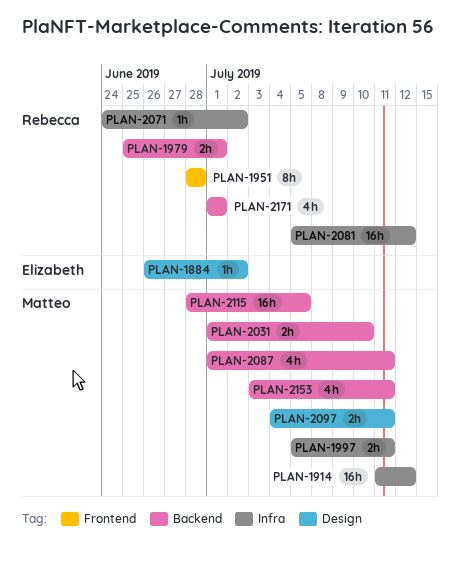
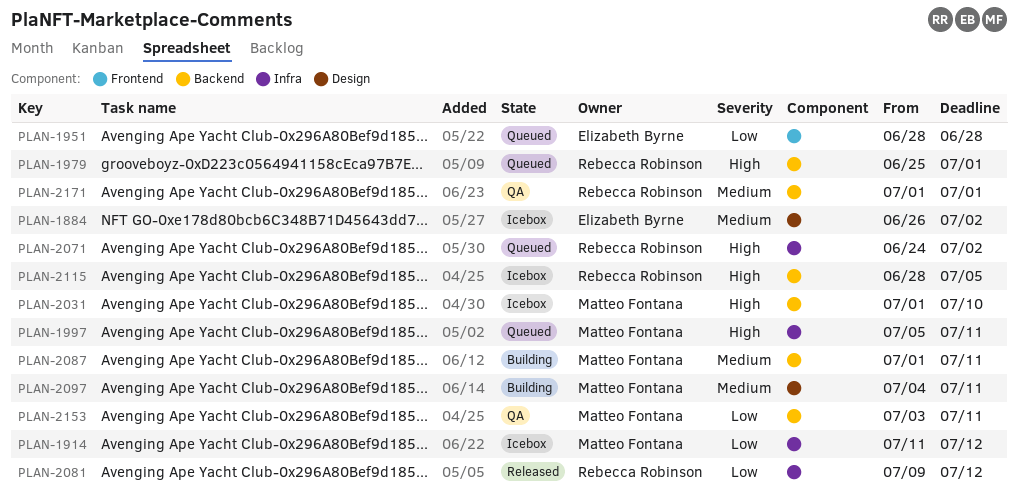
PLAN-1951, owner: Rebecca Robinson -> Elizabeth Byrne
PLAN-2081, start: Jul 5 -> Jul 9
PLAN-2115, owner: Matteo Fontana -> Rebecca Robinson

